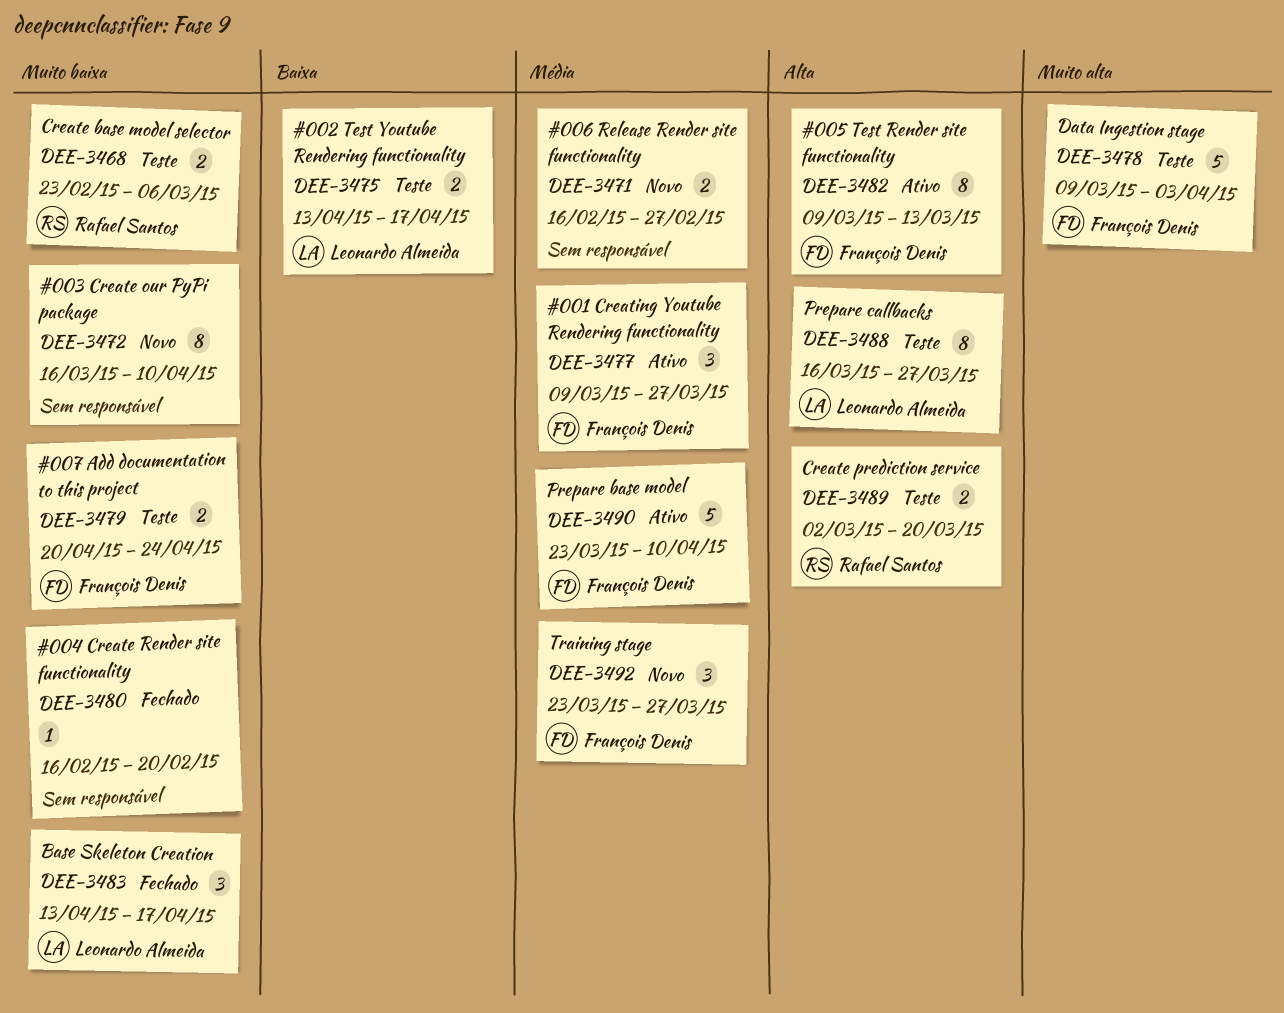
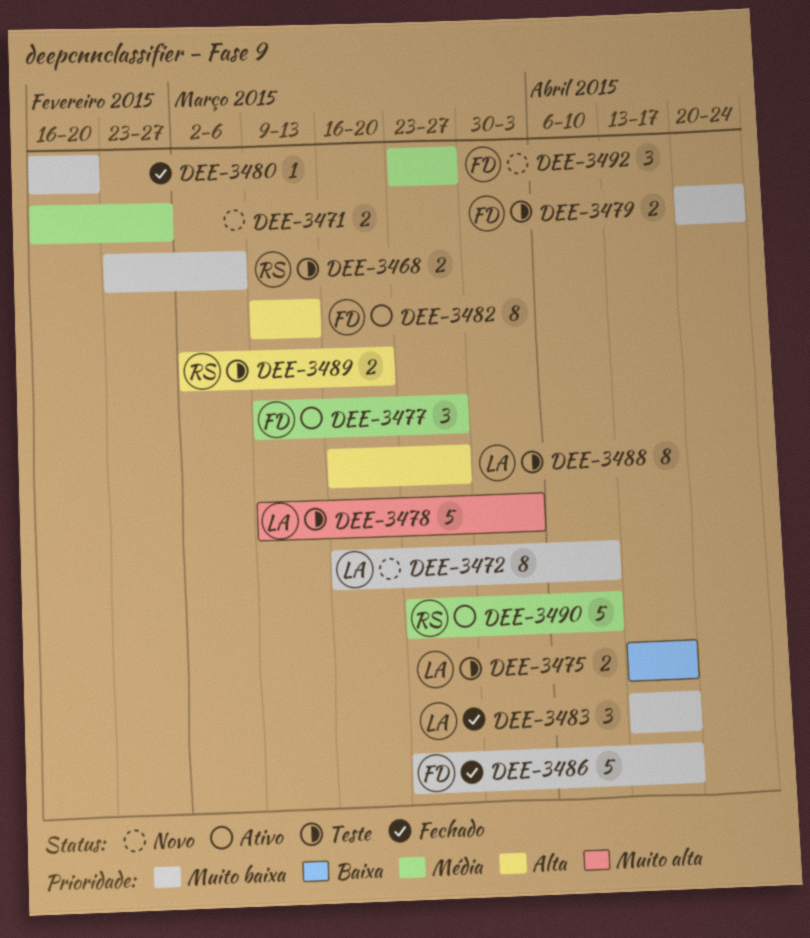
DEE-3472, owner: none -> Leonardo Almeida
DEE-3478, owner: François Denis -> Leonardo Almeida
DEE-3486: none -> present
DEE-3490, owner: François Denis -> Rafael Santos

